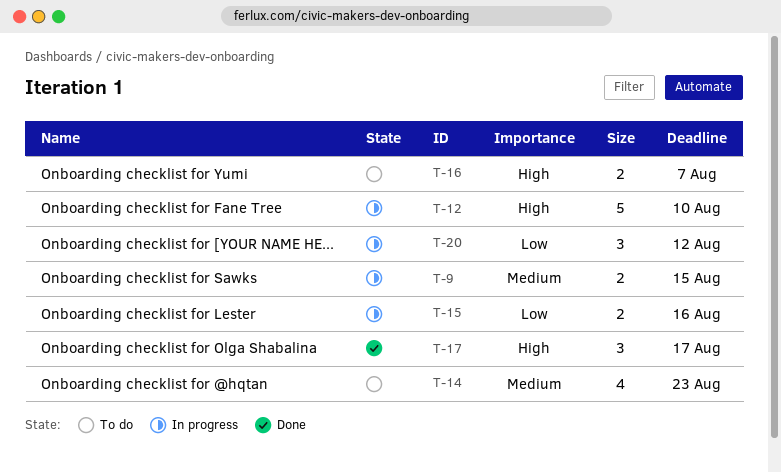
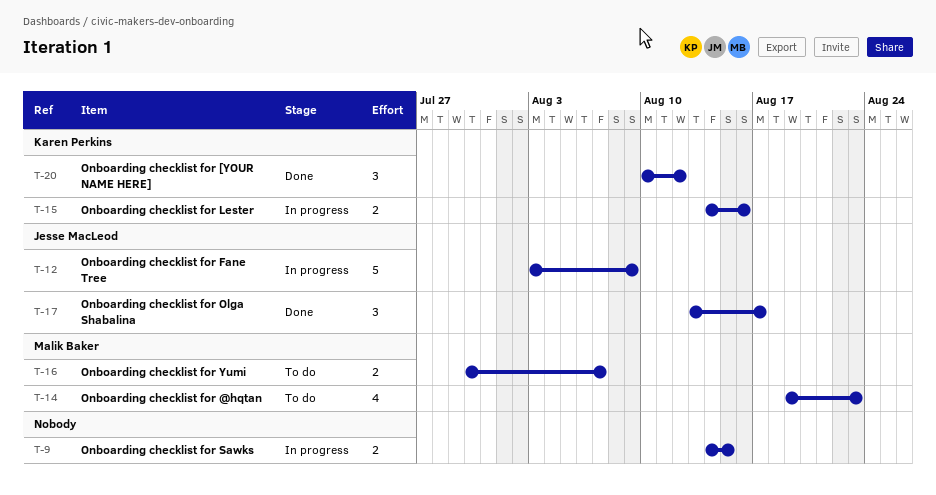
T-12, due: Aug 10 -> Aug 9
T-20, status: In progress -> Done

